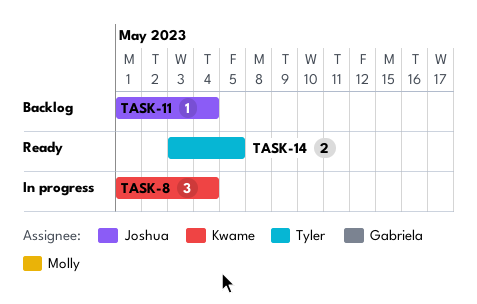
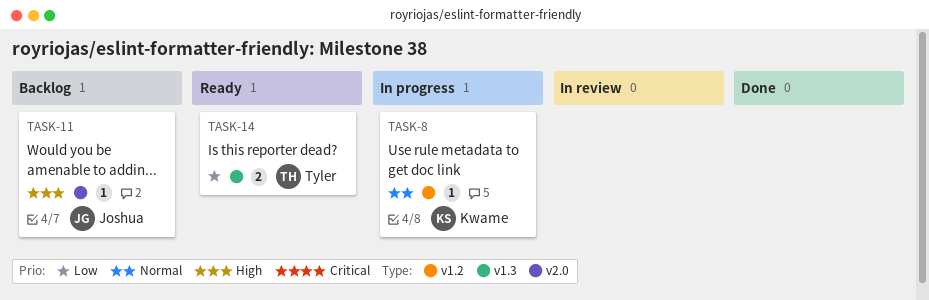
TASK-8, estimate: 3 -> 1

